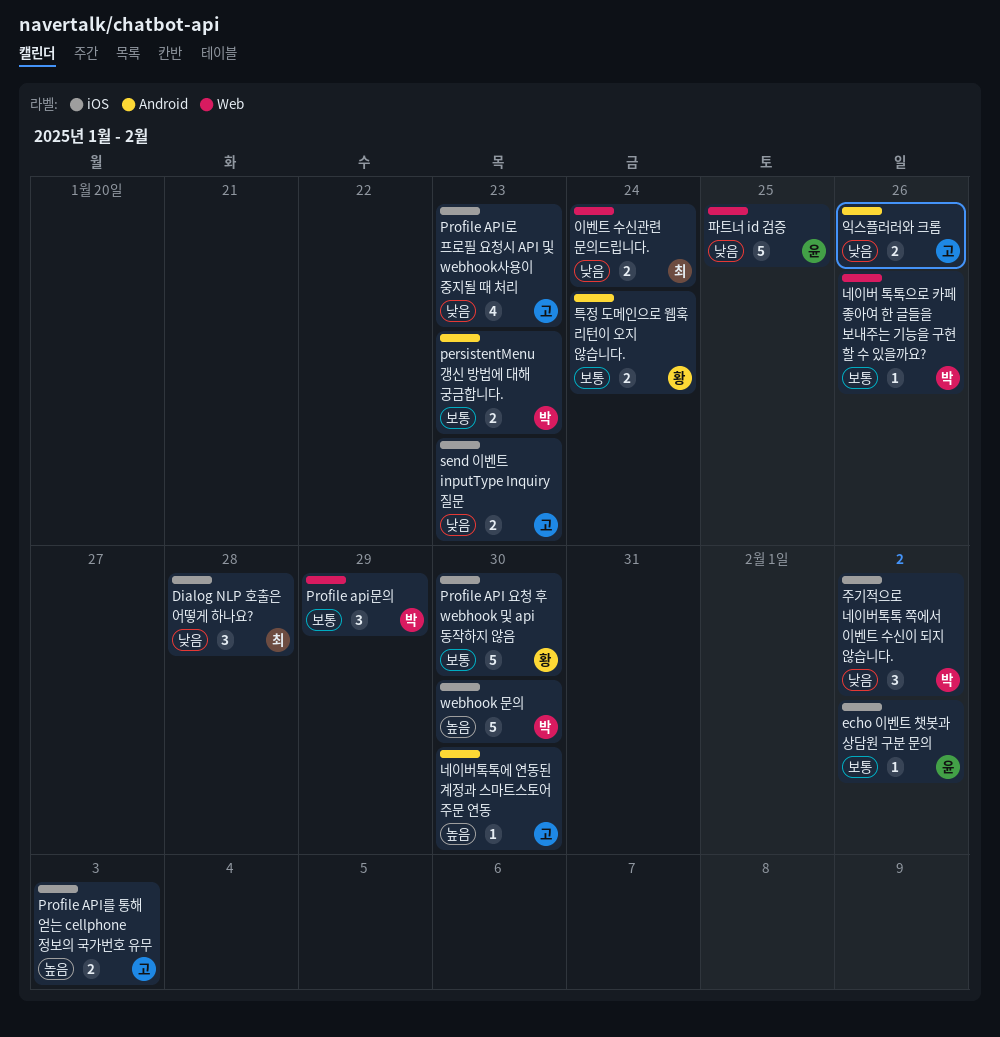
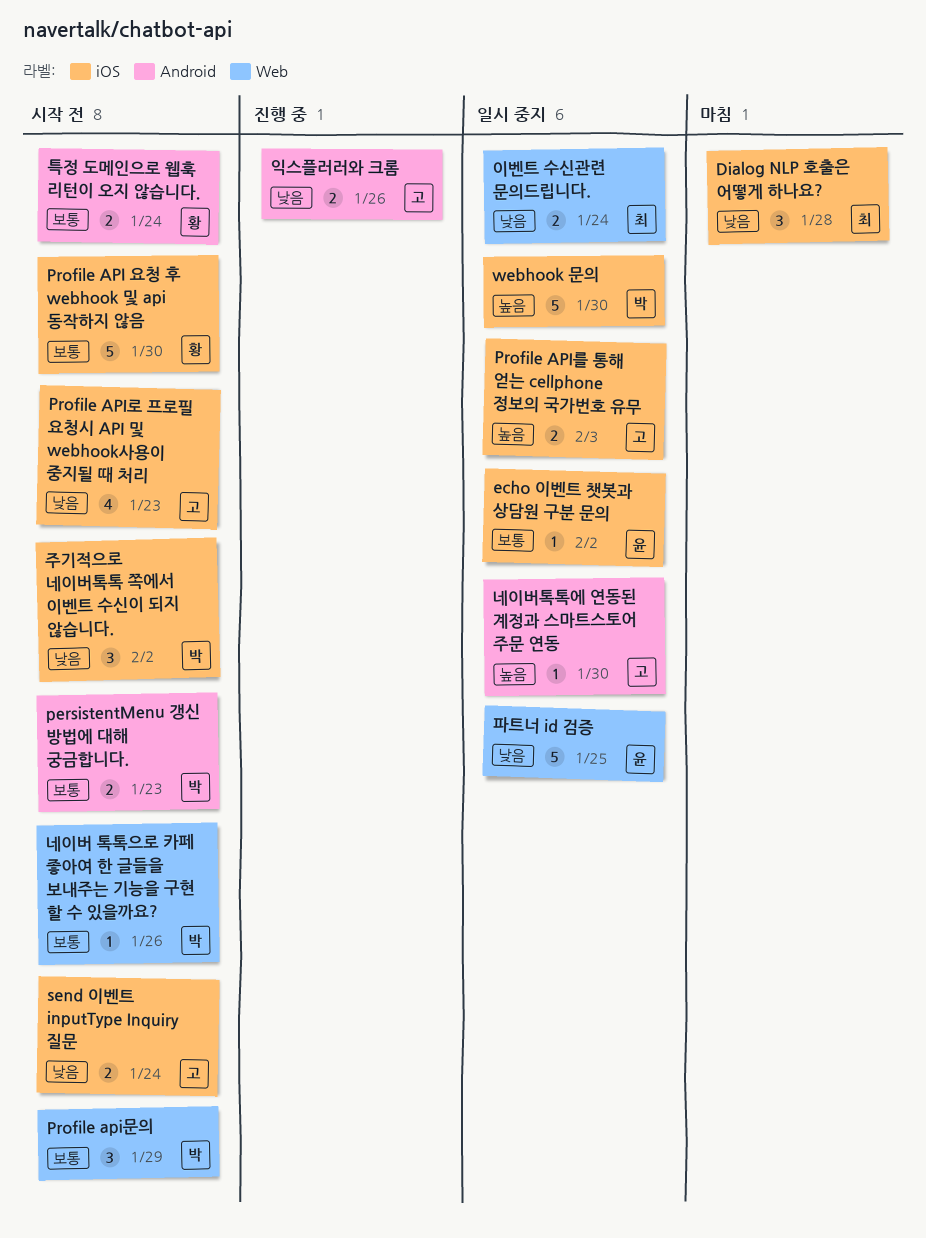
send 이벤트 inputType Inquiry 질문, due: Jan 23 -> Jan 24

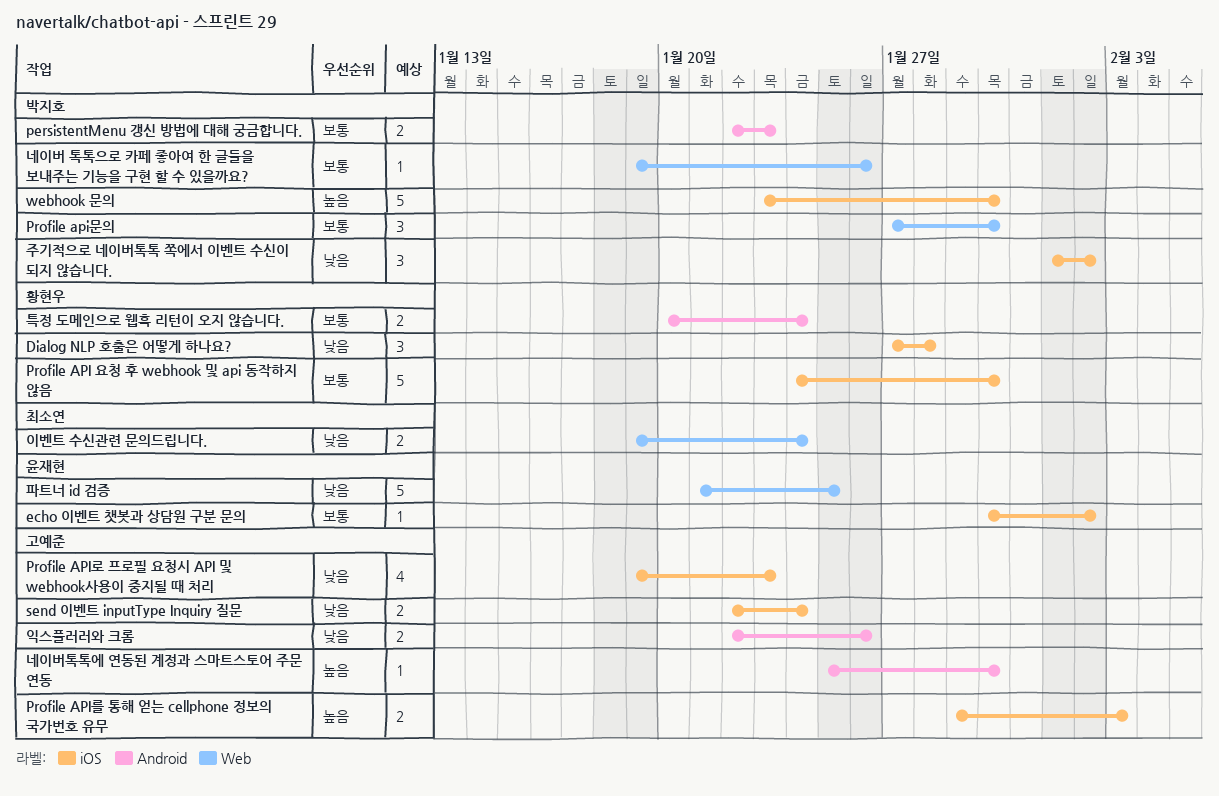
Dialog NLP 호출은 어떻게 하나요?, owner: 최소연 -> 황현우
Profile api문의, due: Jan 29 -> Jan 30

